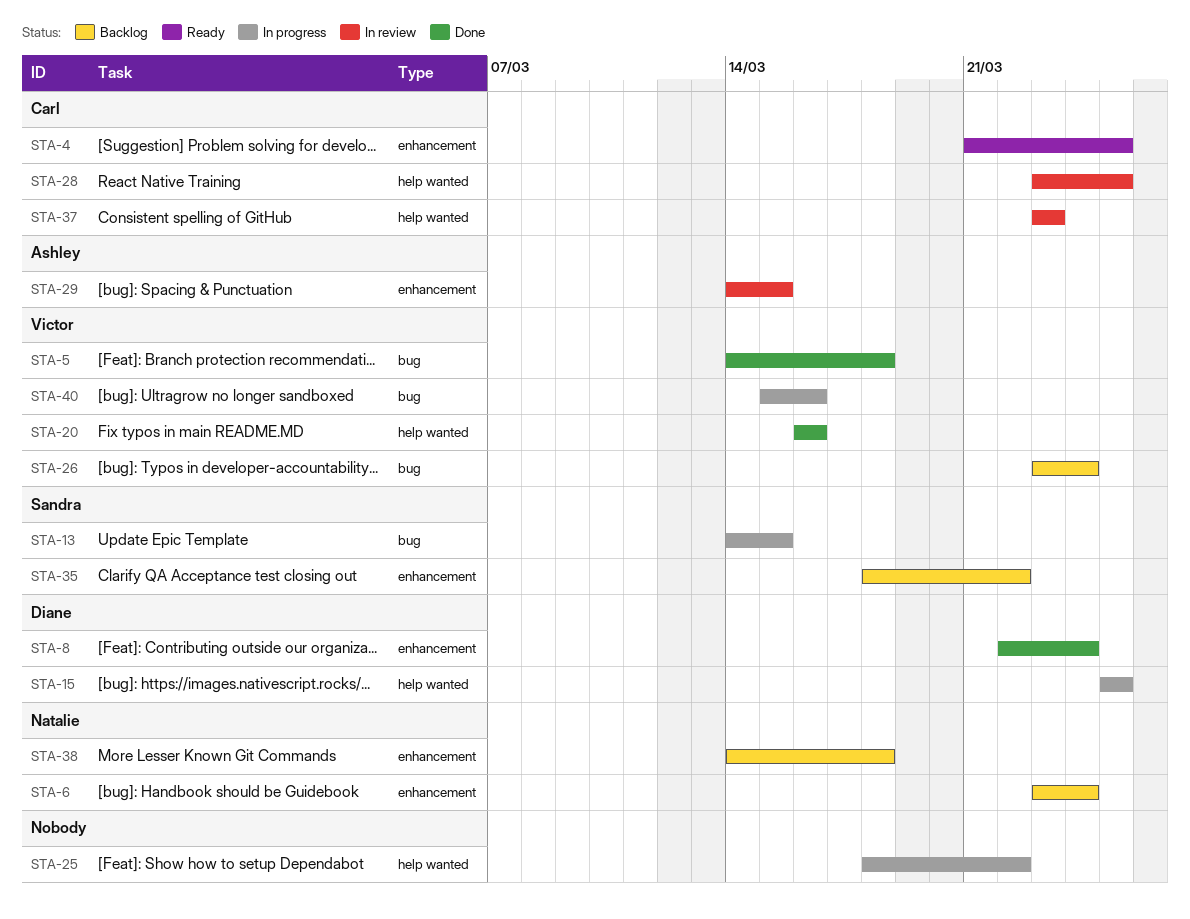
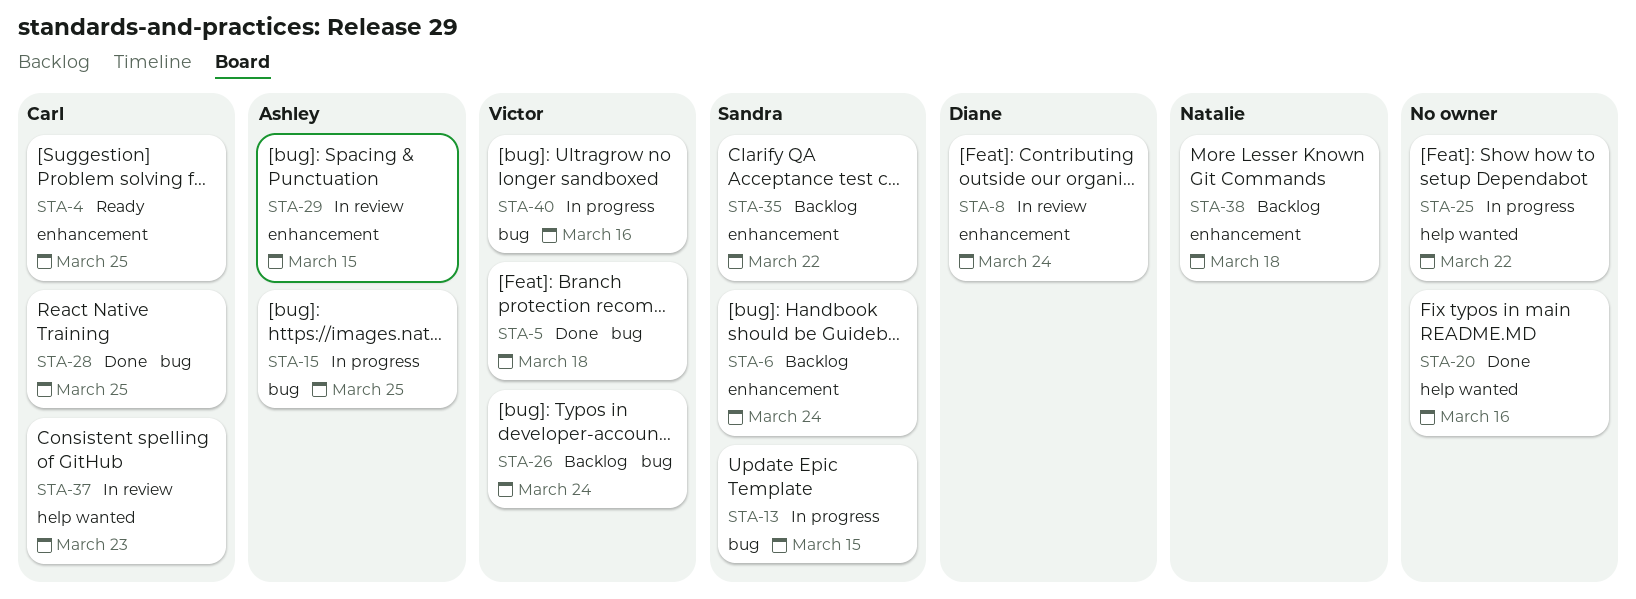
STA-6, owner: Natalie -> Sandra
STA-8, status: Done -> In review
STA-15, owner: Diane -> Ashley
STA-15, label: help wanted -> bug
STA-20, owner: Victor -> none
STA-28, status: In review -> Done
STA-28, label: help wanted -> bug

